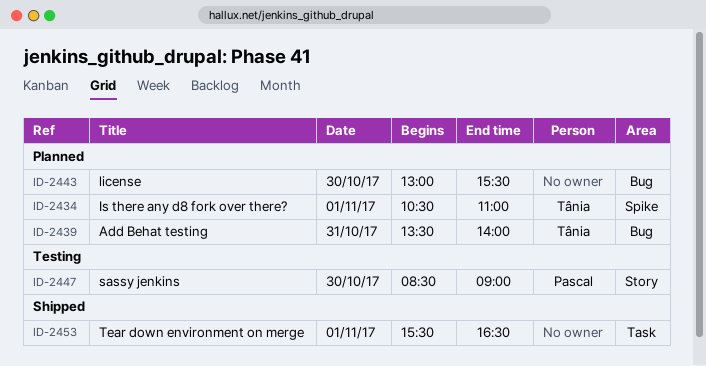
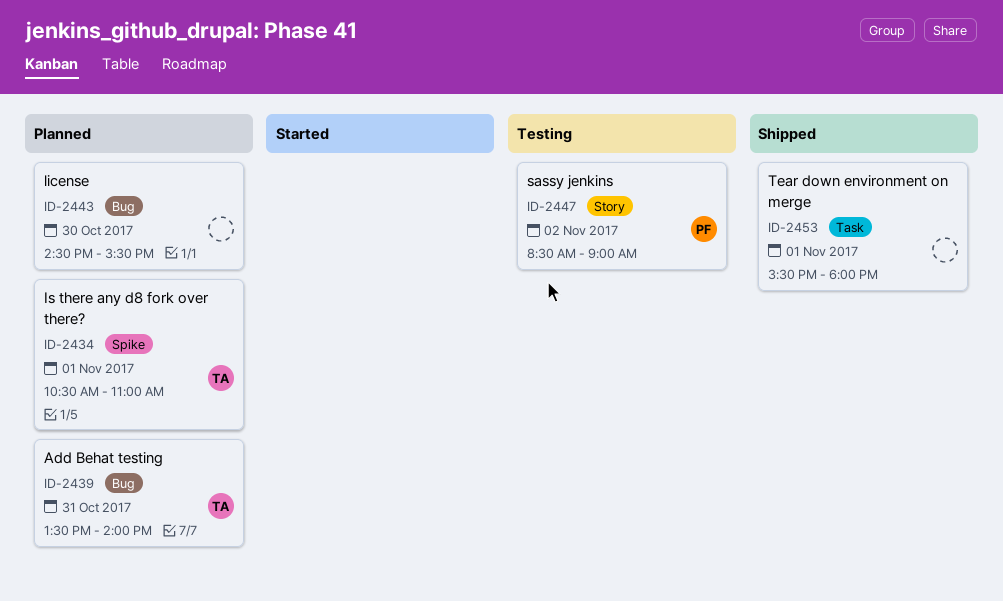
ID-2443, begins: 13:00 -> 14:30
ID-2447, day: Oct 30 -> Nov 2
ID-2453, ends: 16:30 -> 18:00

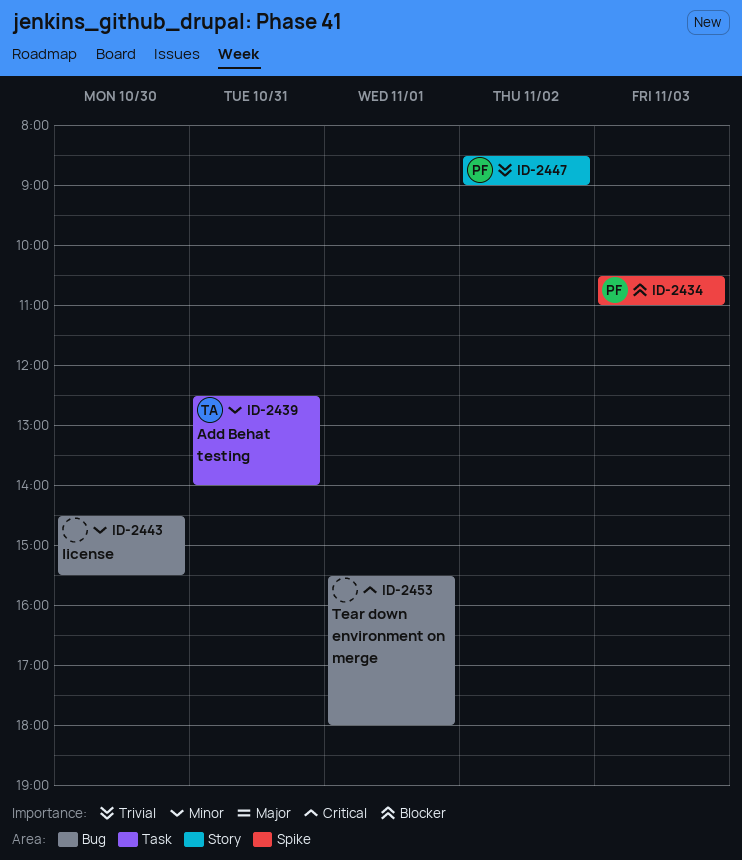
ID-2434, owner: TA -> PF
ID-2434, day: Nov 1 -> Nov 3
ID-2439, label: Bug -> Task
ID-2439, begins: 13:30 -> 12:30
ID-2453, label: Task -> Bug

